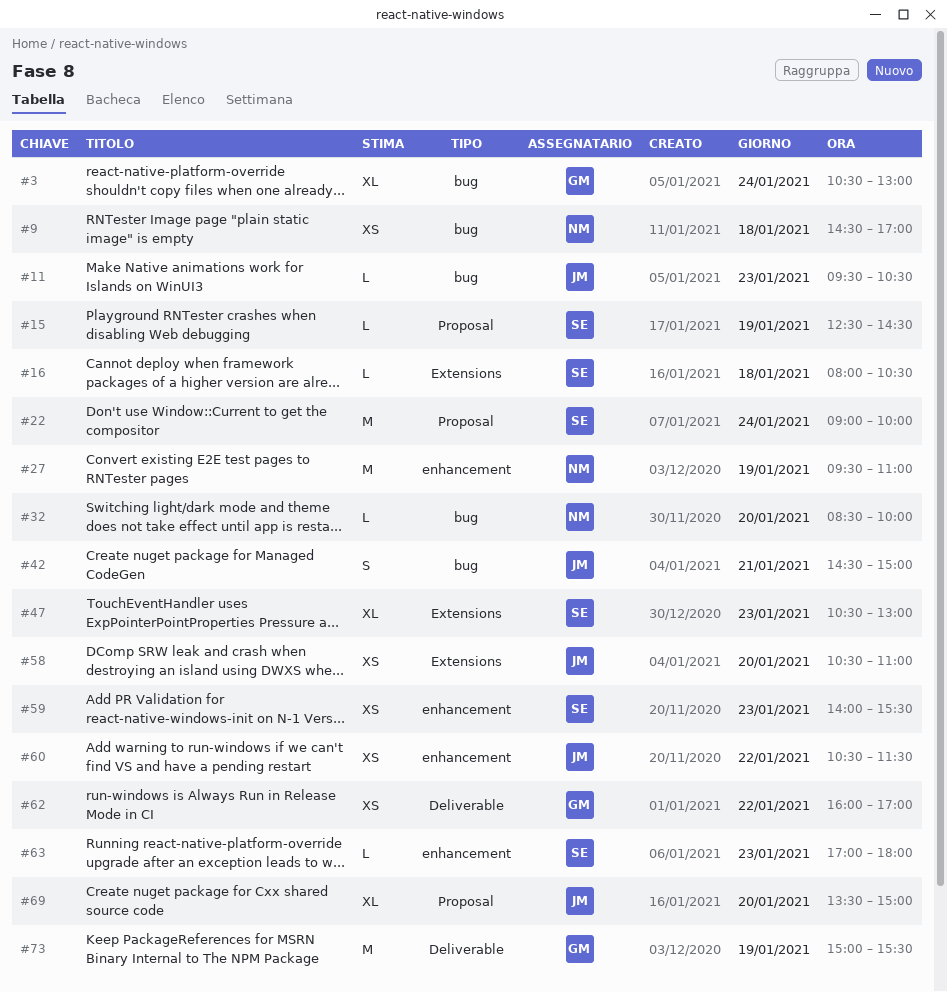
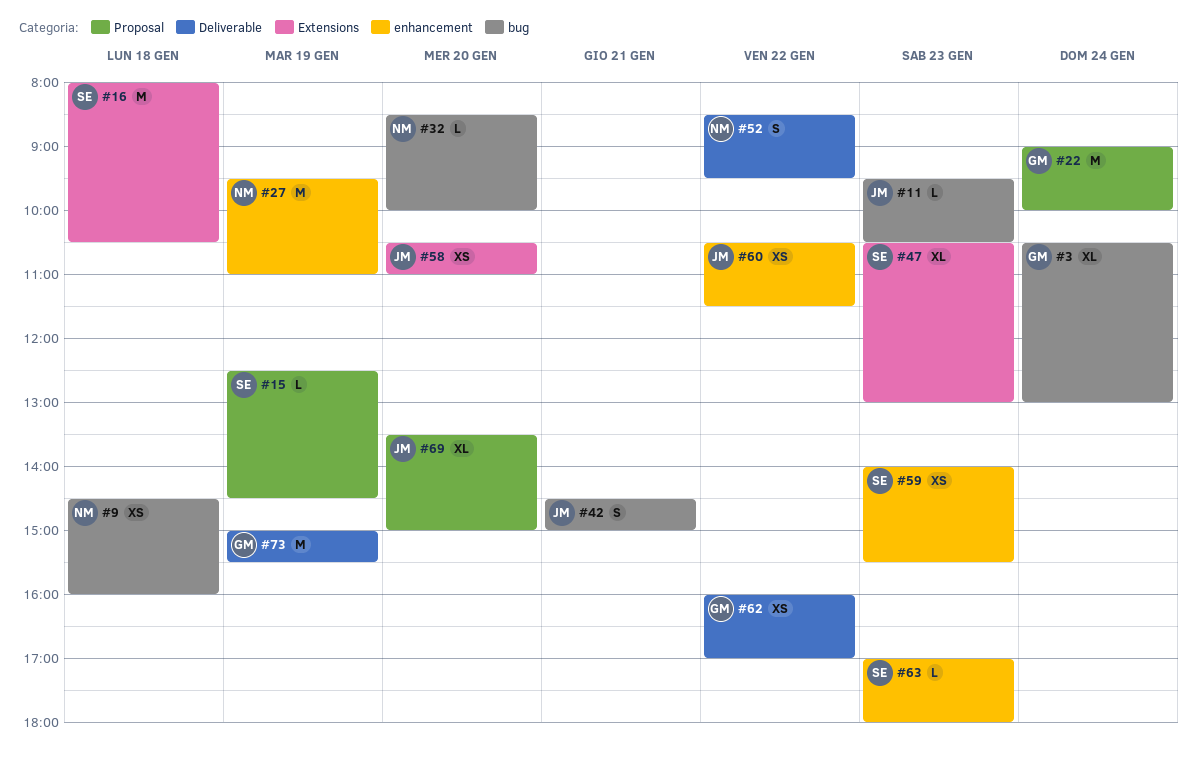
#9, ends: 17:00 -> 16:00
#16, estimate: L -> M
#22, owner: SE -> GM
#52: none -> present

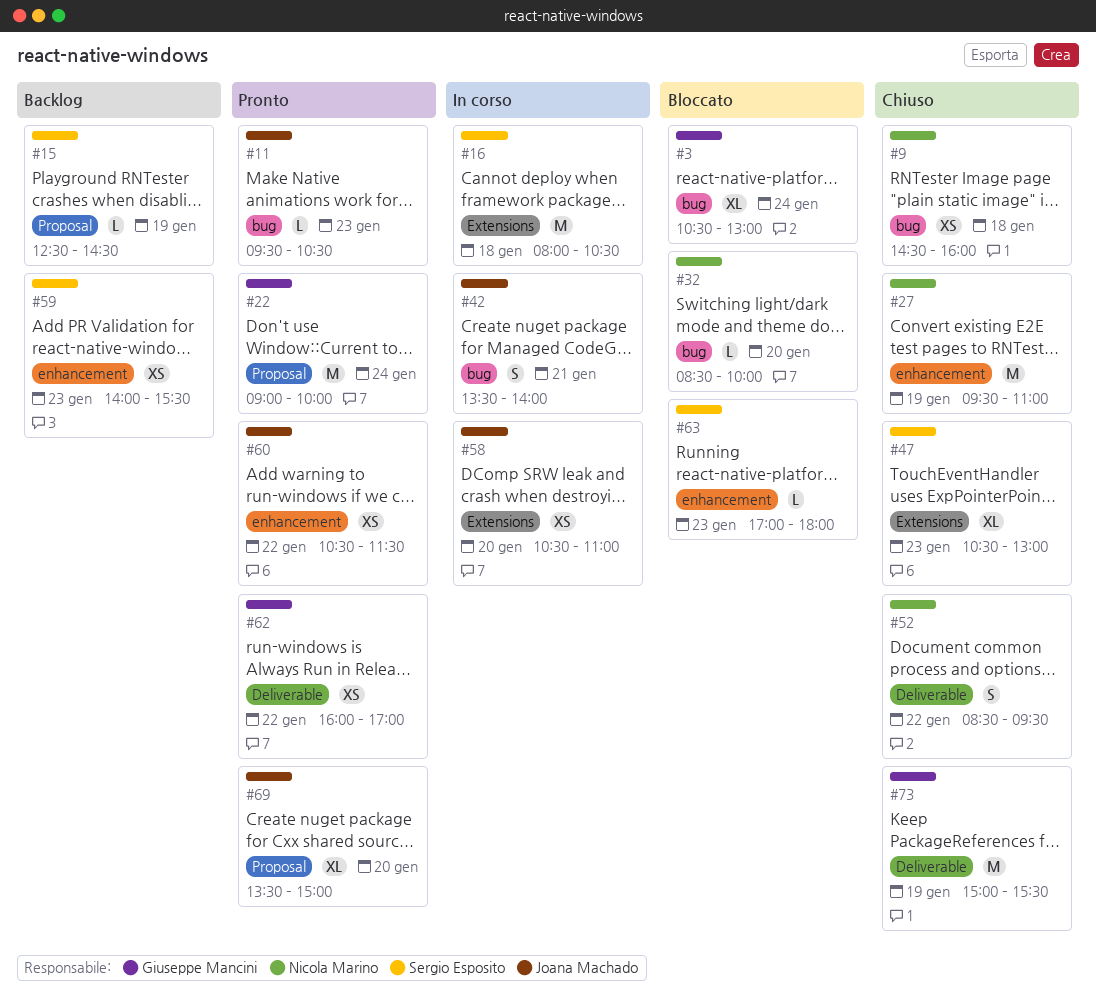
#42, begins: 14:30 -> 13:30
#42, ends: 15:00 -> 14:00

